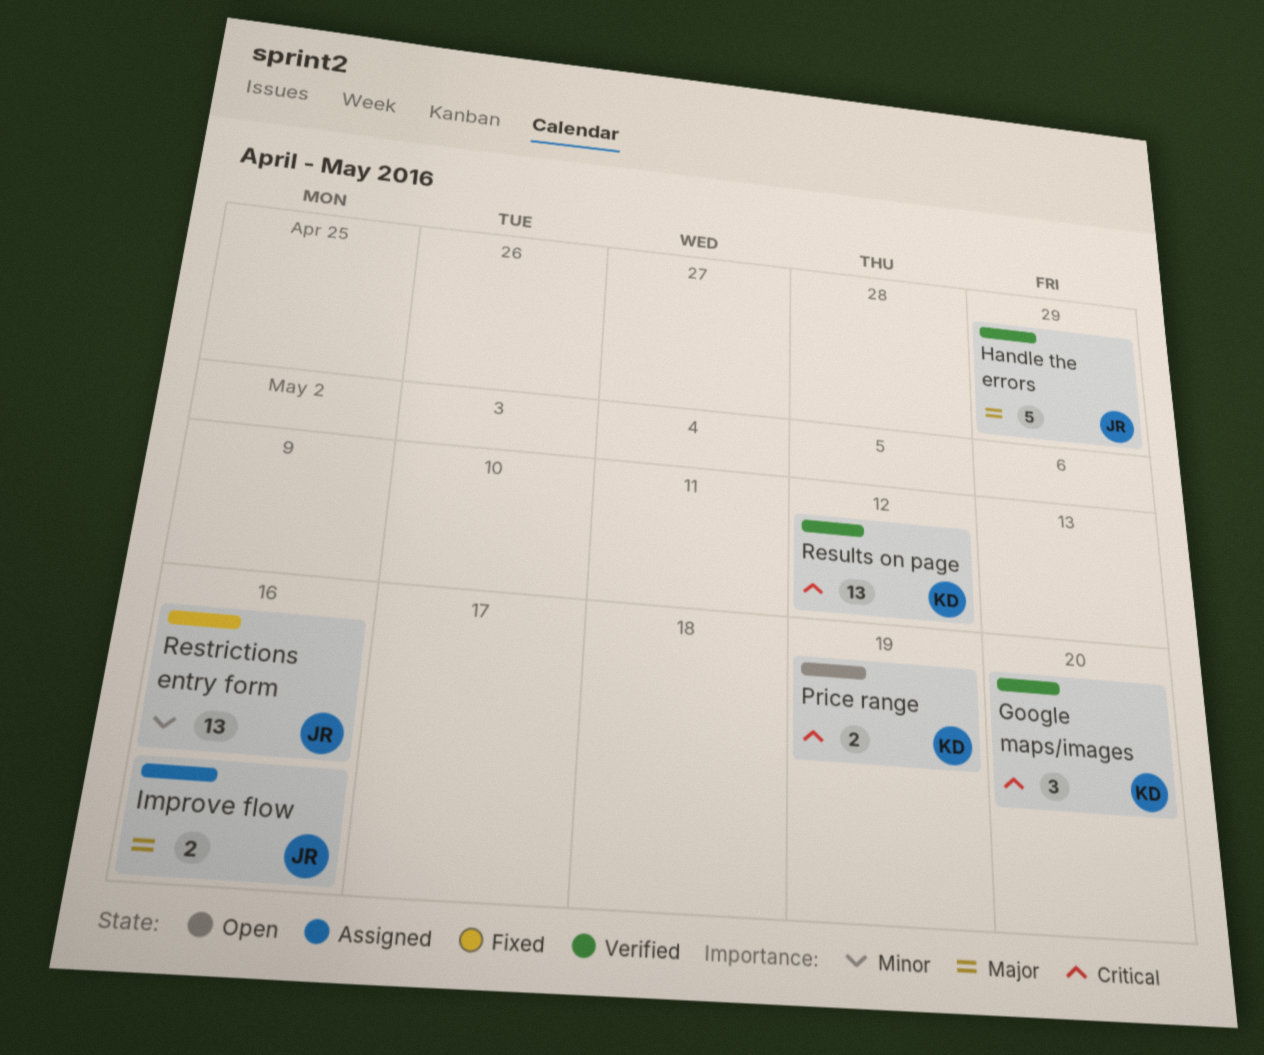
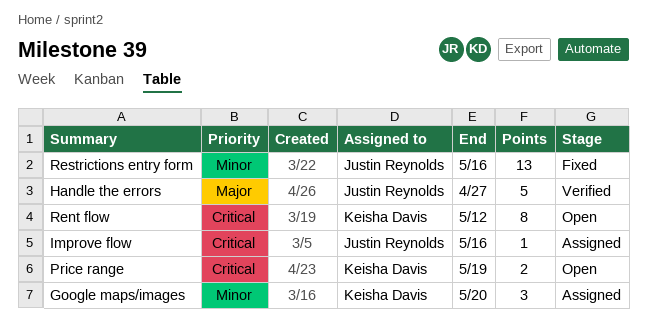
Google maps/images, status: Verified -> Assigned
Google maps/images, priority: Critical -> Minor
Handle the errors, due: Apr 29 -> Apr 27
Improve flow, priority: Major -> Critical
Improve flow, estimate: 2 -> 1
Rent flow: none -> present
Results on page: present -> none

